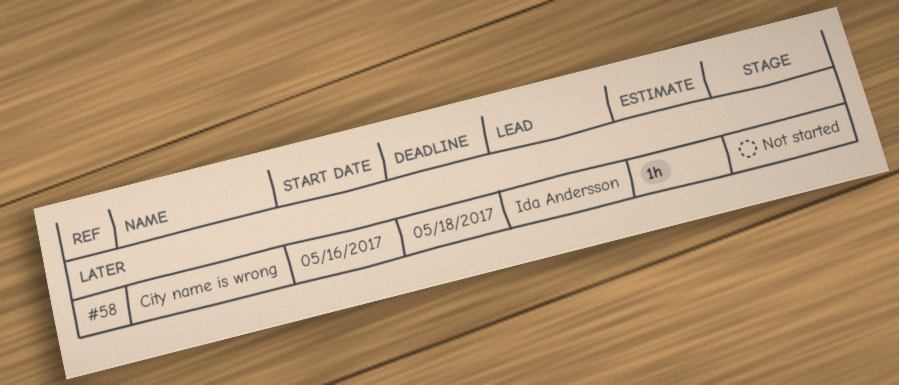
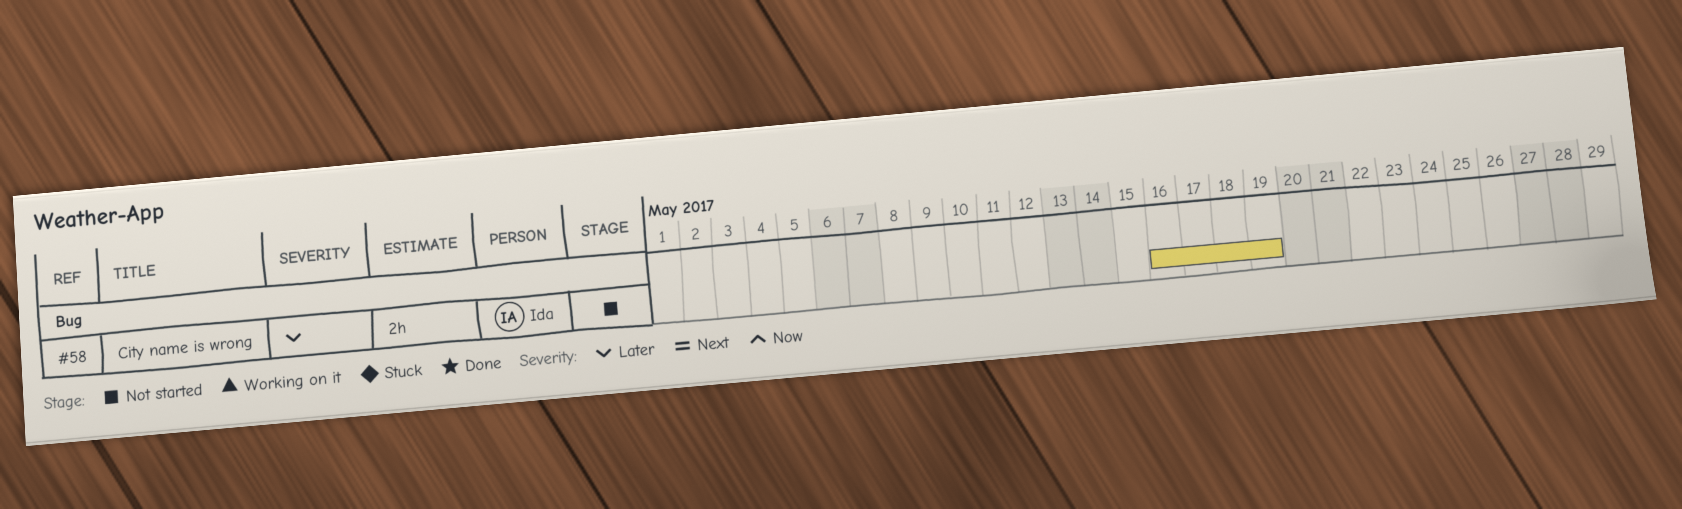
#58, estimate: 1h -> 2h
#58, due: May 18 -> May 19

